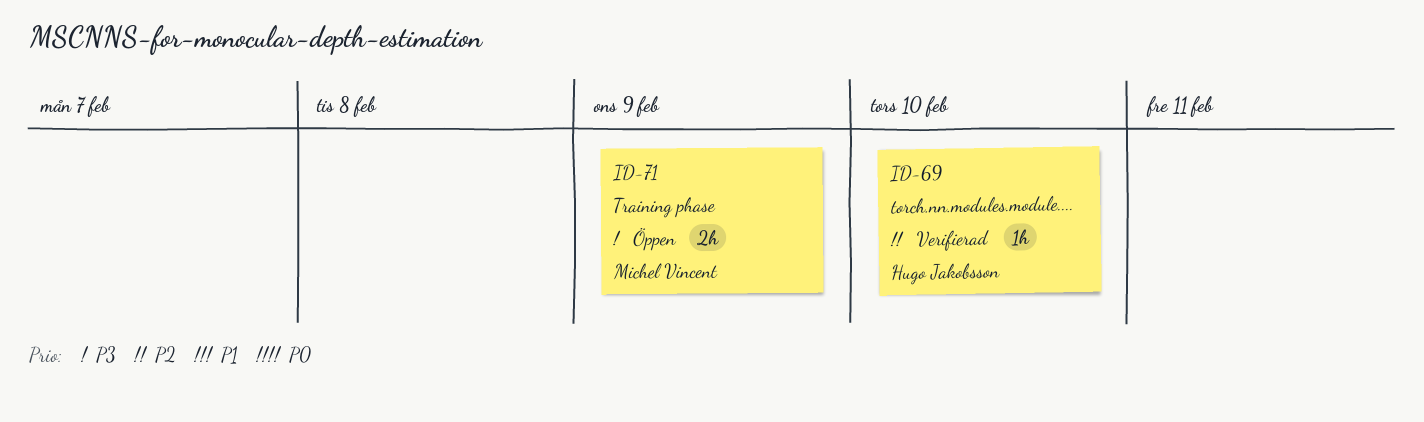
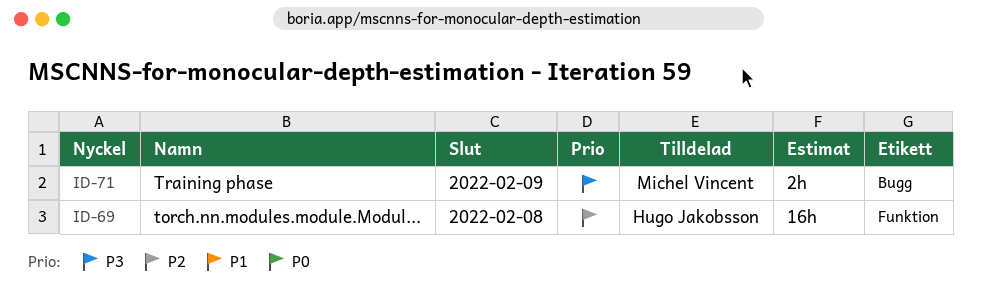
ID-69, estimate: 1h -> 16h
ID-69, due: Feb 10 -> Feb 8

